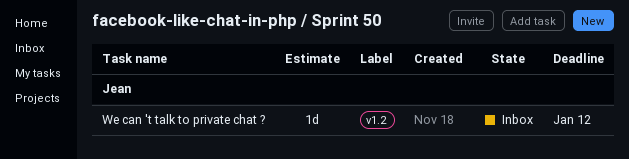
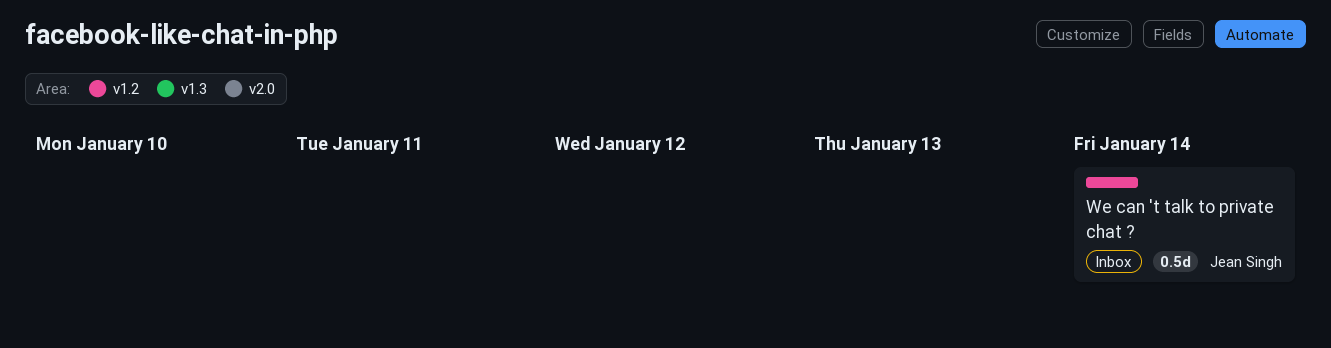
We can 't talk to private chat ?, estimate: 1d -> 0.5d
We can 't talk to private chat ?, due: Jan 12 -> Jan 14

